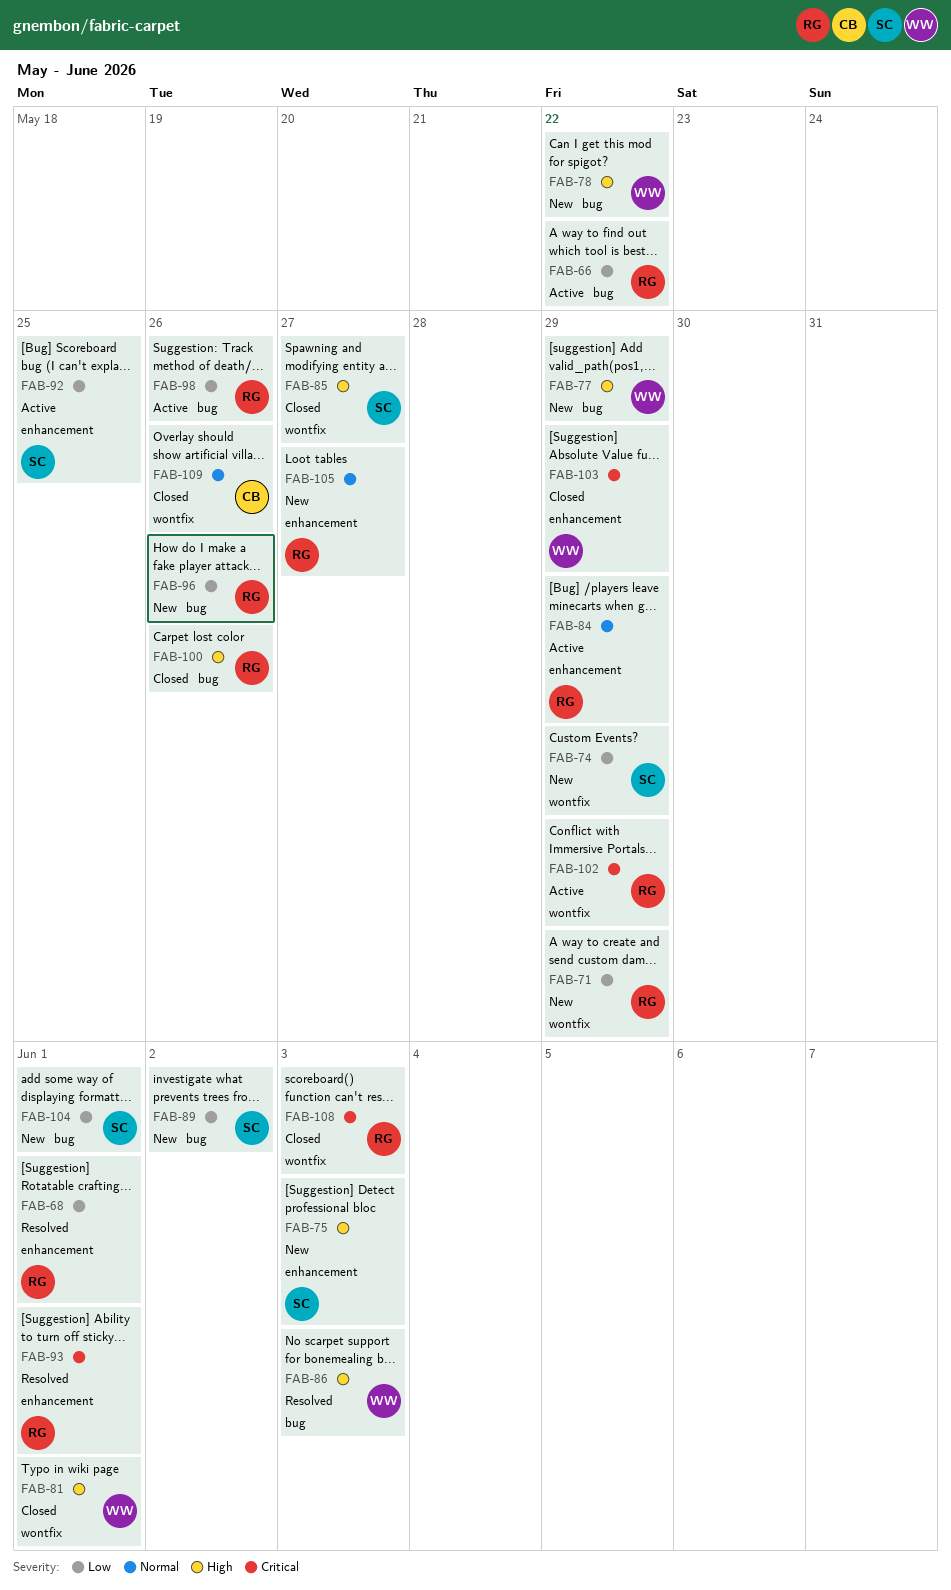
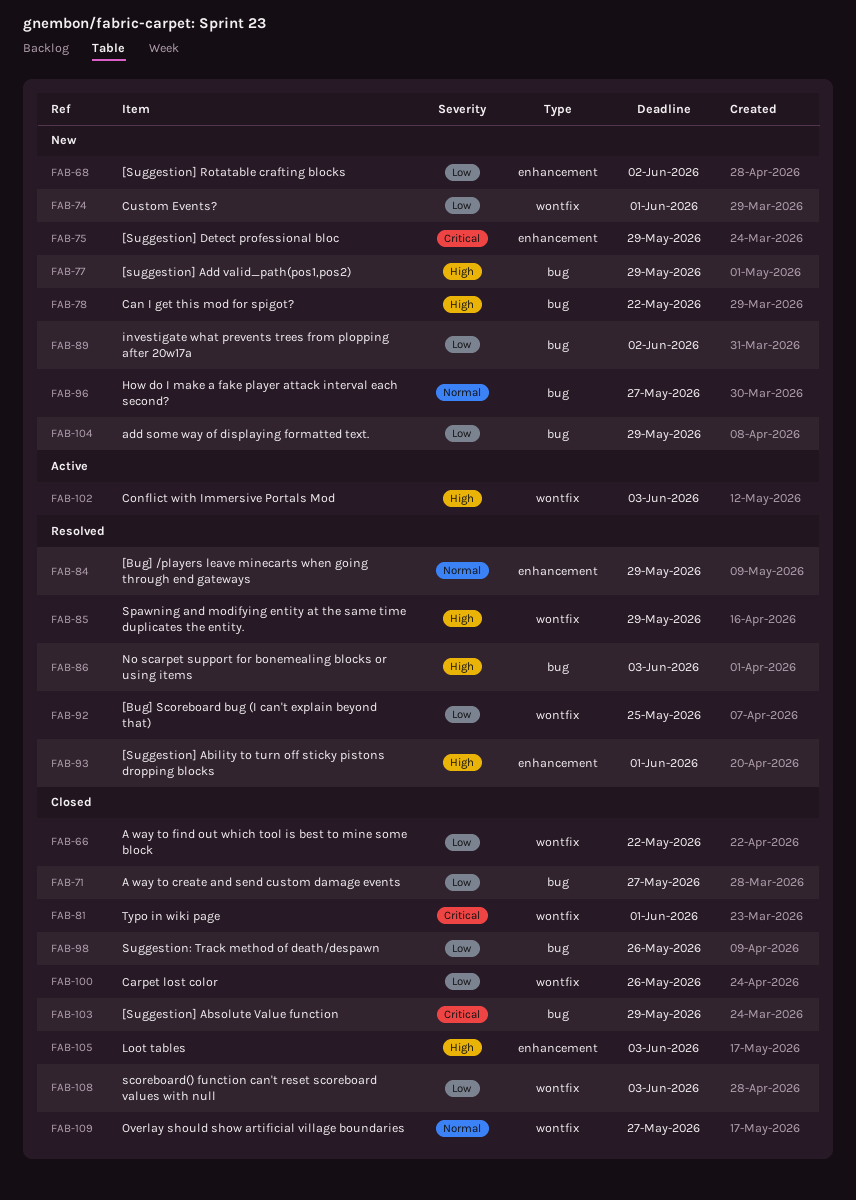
FAB-66, status: Active -> Closed
FAB-66, label: bug -> wontfix
FAB-68, status: Resolved -> New
FAB-68, due: Jun 1 -> Jun 2
FAB-71, status: New -> Closed
FAB-71, label: wontfix -> bug
FAB-71, due: May 29 -> May 27
FAB-74, due: May 29 -> Jun 1
FAB-75, priority: High -> Critical
FAB-75, due: Jun 3 -> May 29
FAB-81, priority: High -> Critical
FAB-84, status: Active -> Resolved
FAB-85, status: Closed -> Resolved
FAB-85, due: May 27 -> May 29
FAB-92, status: Active -> Resolved
FAB-92, label: enhancement -> wontfix
FAB-93, priority: Critical -> High
FAB-96, priority: Low -> Normal
FAB-96, due: May 26 -> May 27
FAB-98, status: Active -> Closed
FAB-100, priority: High -> Low
FAB-100, label: bug -> wontfix
FAB-102, priority: Critical -> High
FAB-102, due: May 29 -> Jun 3
FAB-103, label: enhancement -> bug
FAB-104, due: Jun 1 -> May 29
FAB-105, status: New -> Closed
FAB-105, priority: Normal -> High
FAB-105, due: May 27 -> Jun 3
FAB-108, priority: Critical -> Low
FAB-109, due: May 26 -> May 27

